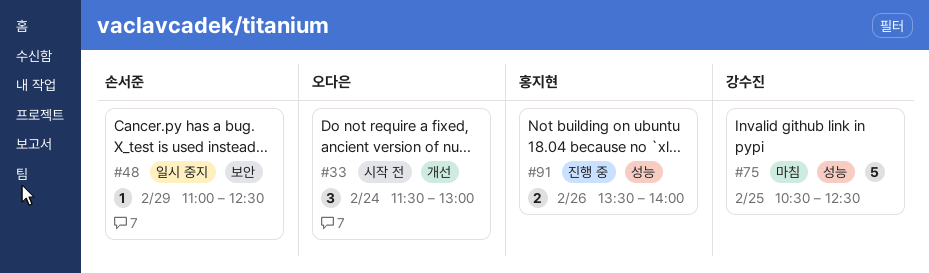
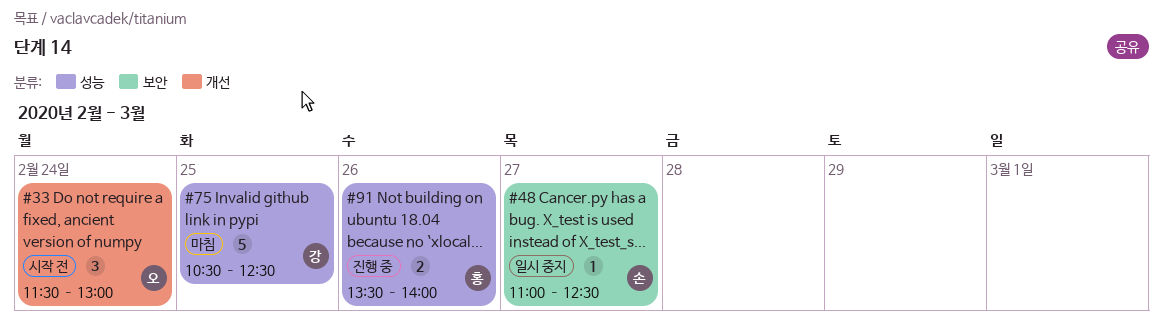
#48, day: Feb 29 -> Feb 27

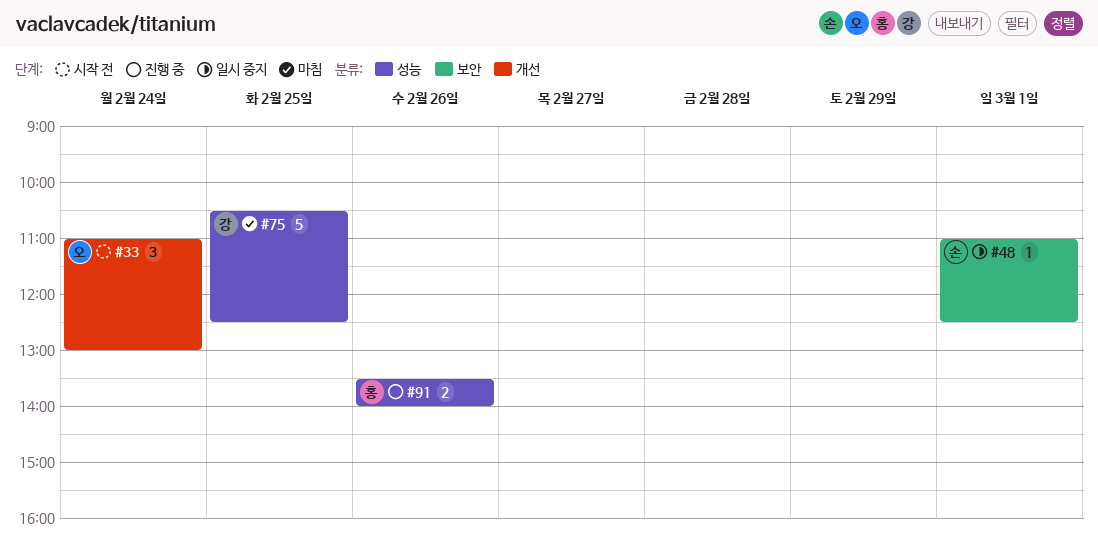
#33, begins: 11:30 -> 11:00
#48, day: Feb 27 -> Mar 1

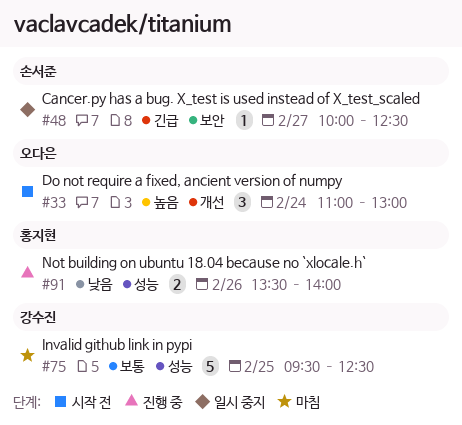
#48, day: Mar 1 -> Feb 27
#48, begins: 11:00 -> 10:00
#75, begins: 10:30 -> 09:30

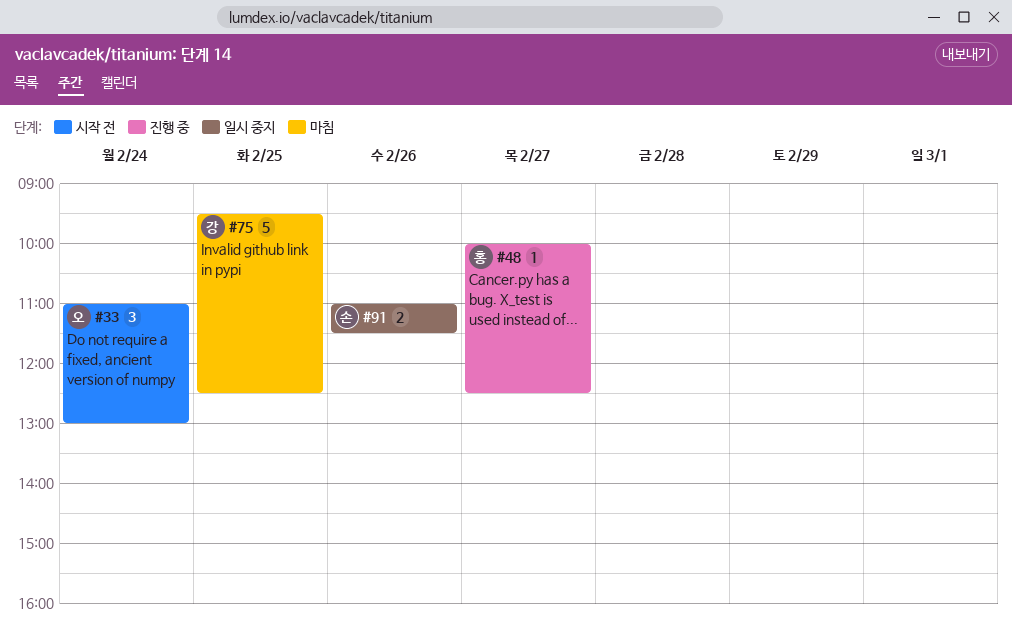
#48, status: 일시 중지 -> 진행 중
#48, owner: 손서준 -> 홍지현
#91, status: 진행 중 -> 일시 중지
#91, owner: 홍지현 -> 손서준
#91, begins: 13:30 -> 11:00
#91, ends: 14:00 -> 11:30

